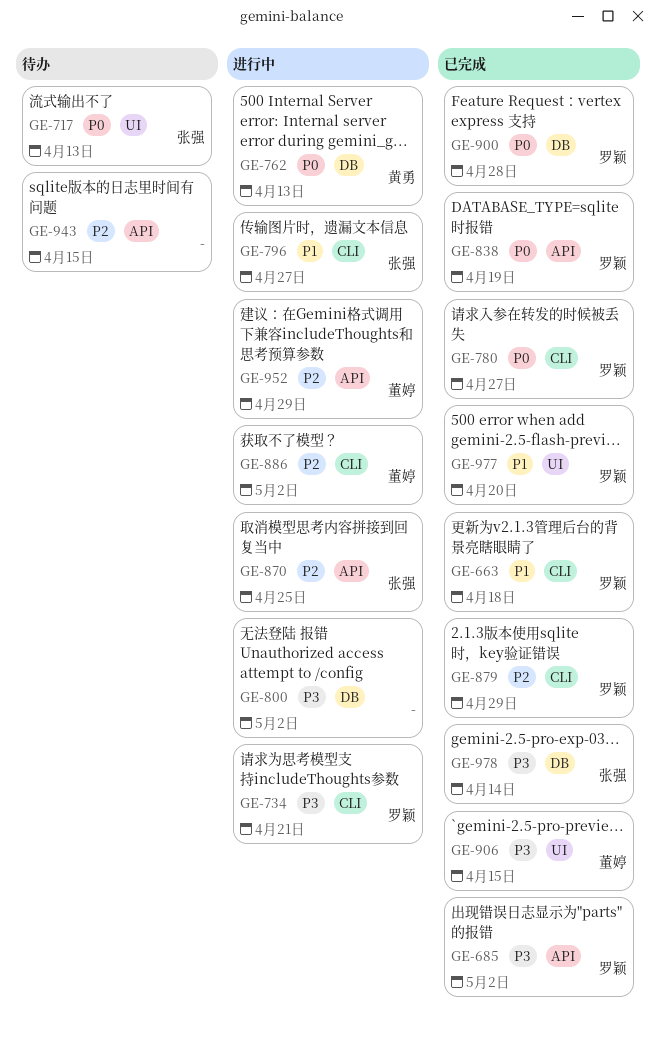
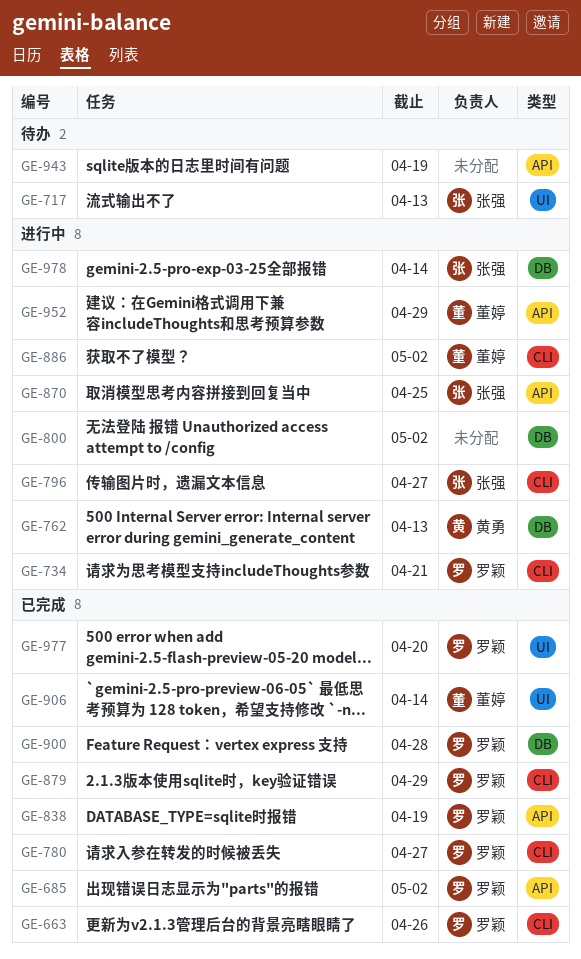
GE-663, due: Apr 18 -> Apr 26
GE-906, due: Apr 15 -> Apr 14
GE-943, due: Apr 15 -> Apr 19
GE-978, status: 已完成 -> 进行中

